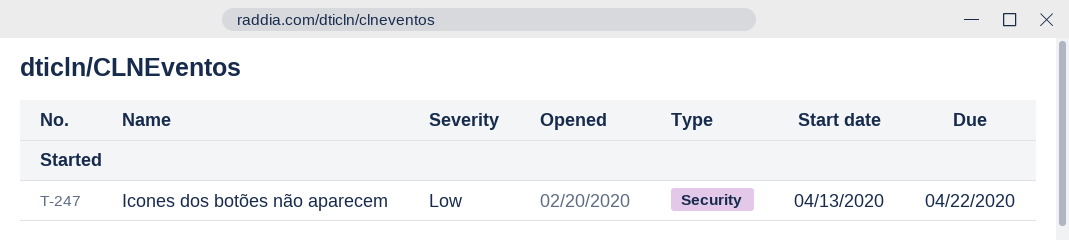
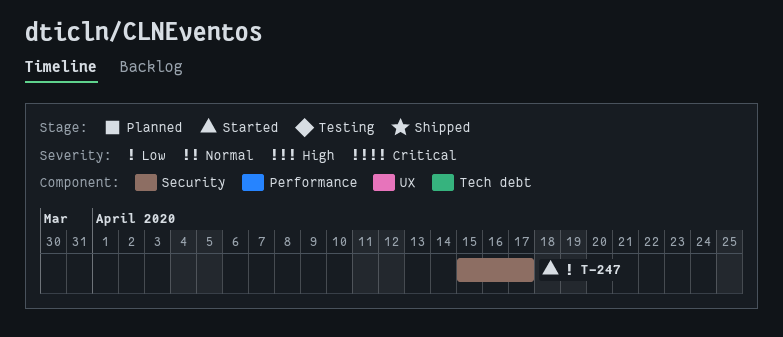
T-247, start: Apr 13 -> Apr 15
T-247, due: Apr 22 -> Apr 17

